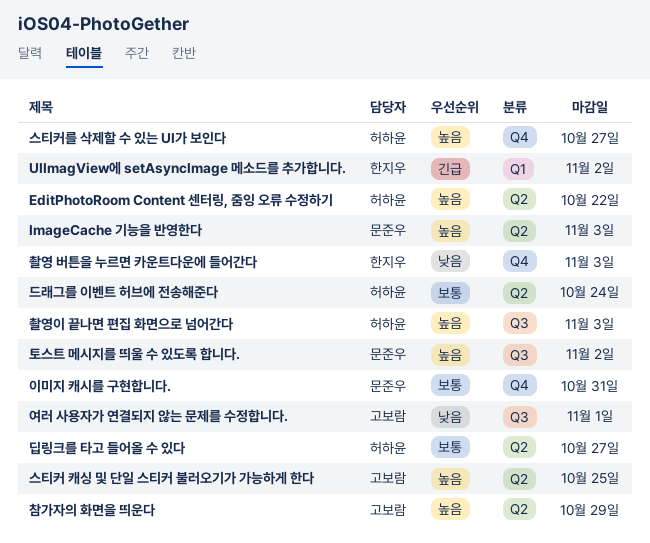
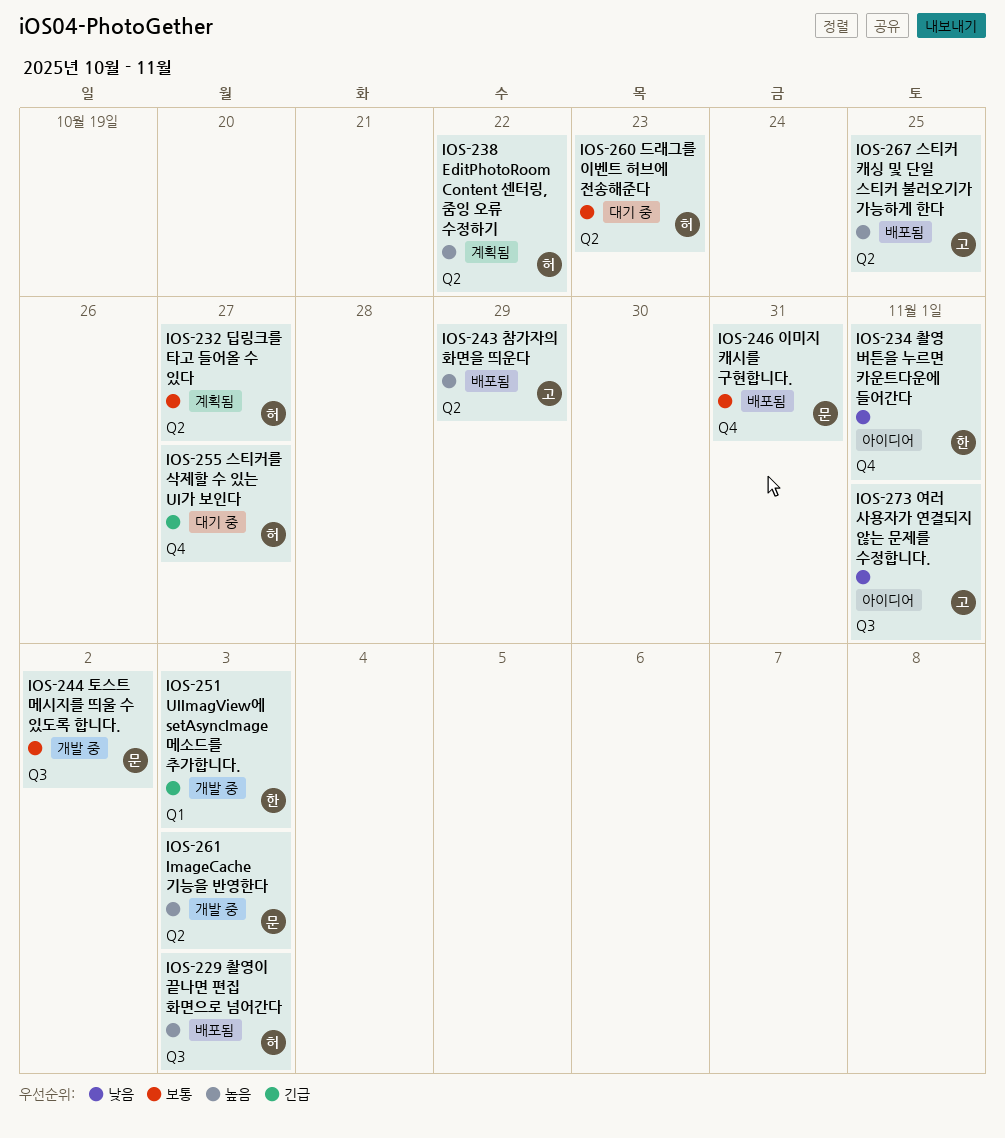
UIImagView에 setAsyncImage 메소드를 추가합니다., due: Nov 2 -> Nov 3
드래그를 이벤트 허브에 전송해준다, due: Oct 24 -> Oct 23
스티커를 삭제할 수 있는 UI가 보인다, priority: 높음 -> 긴급
촬영 버튼을 누르면 카운트다운에 들어간다, due: Nov 3 -> Nov 1
토스트 메시지를 띄울 수 있도록 합니다., priority: 높음 -> 보통

